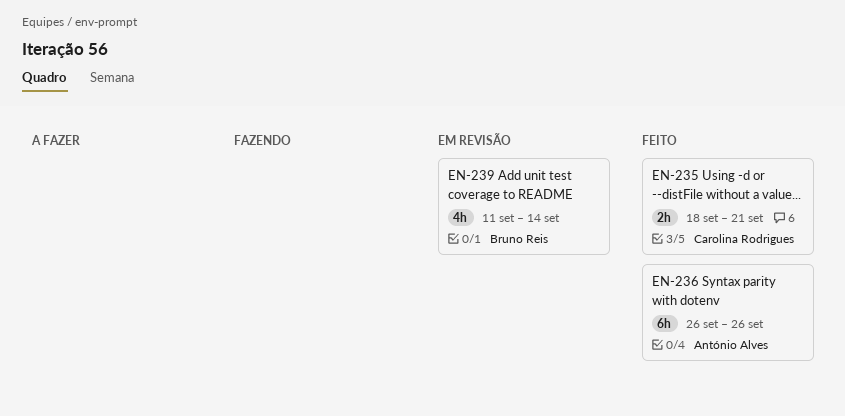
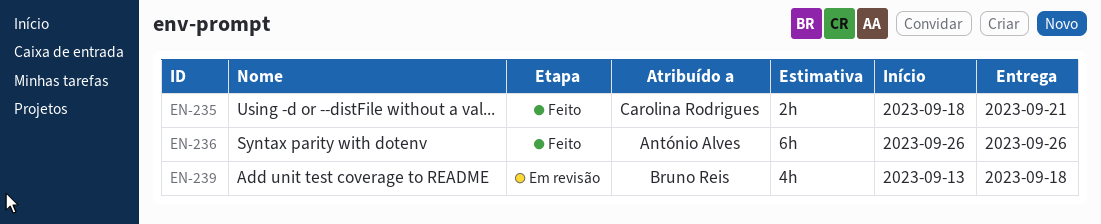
EN-239, start: Sep 11 -> Sep 13
EN-239, due: Sep 14 -> Sep 18

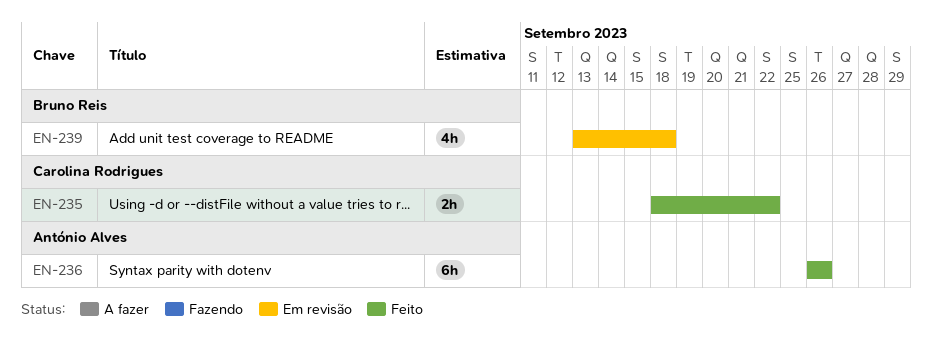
EN-235, due: Sep 21 -> Sep 22

